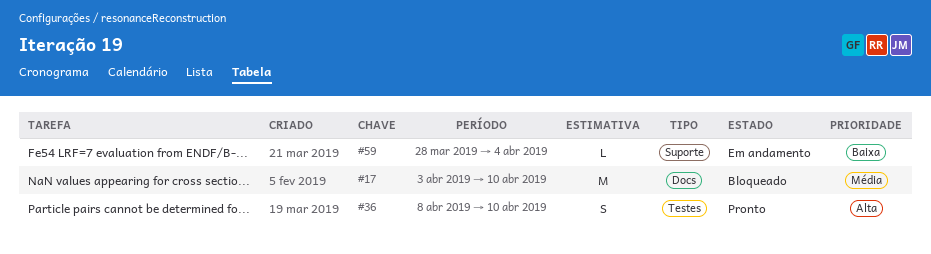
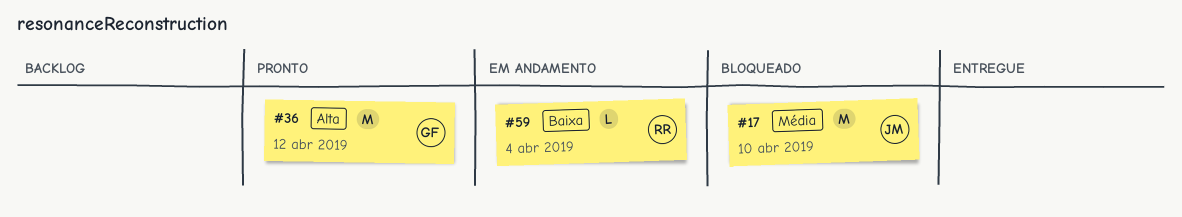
#36, estimate: S -> M
#36, due: Apr 10 -> Apr 12

